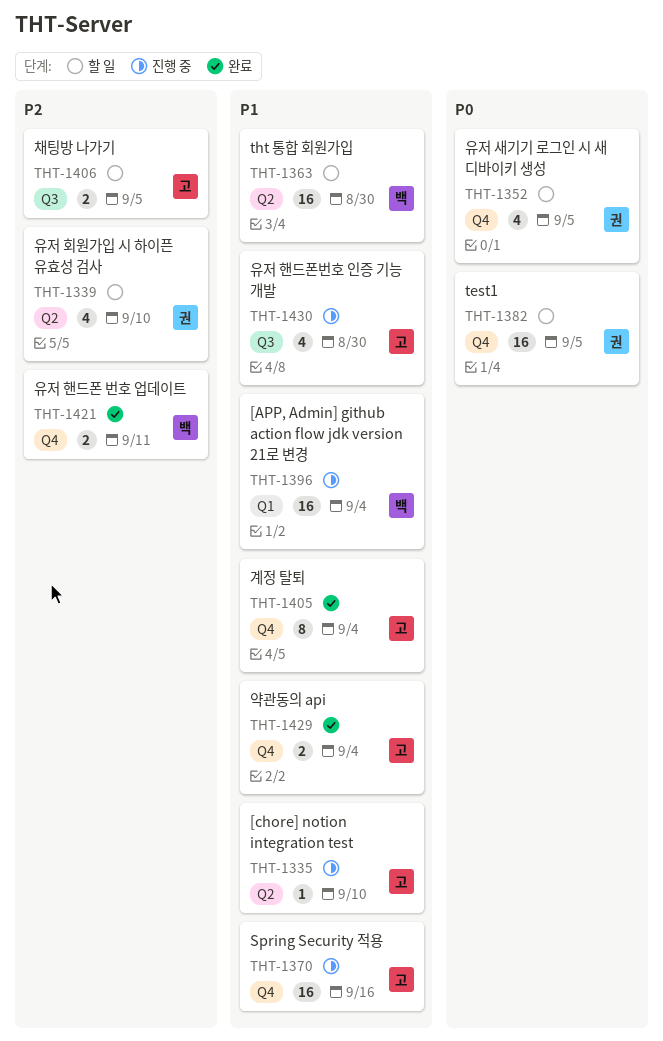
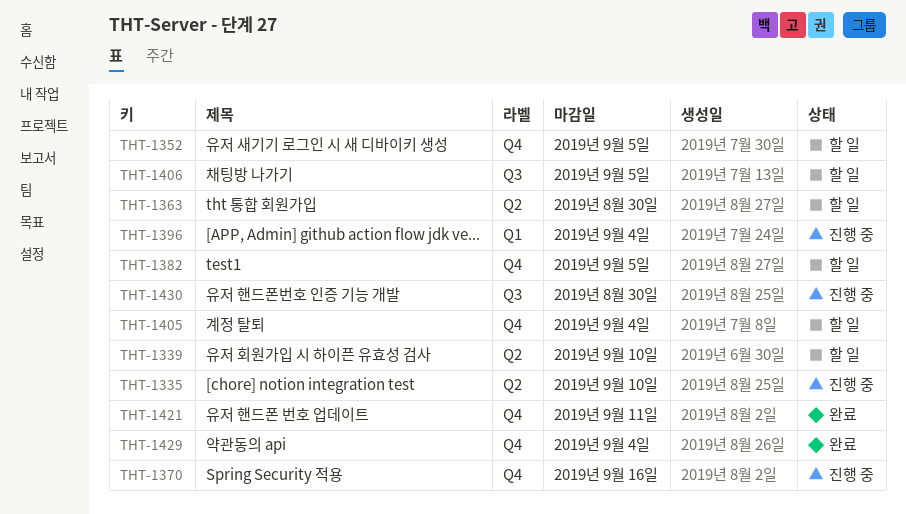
THT-1405, status: 완료 -> 할 일

